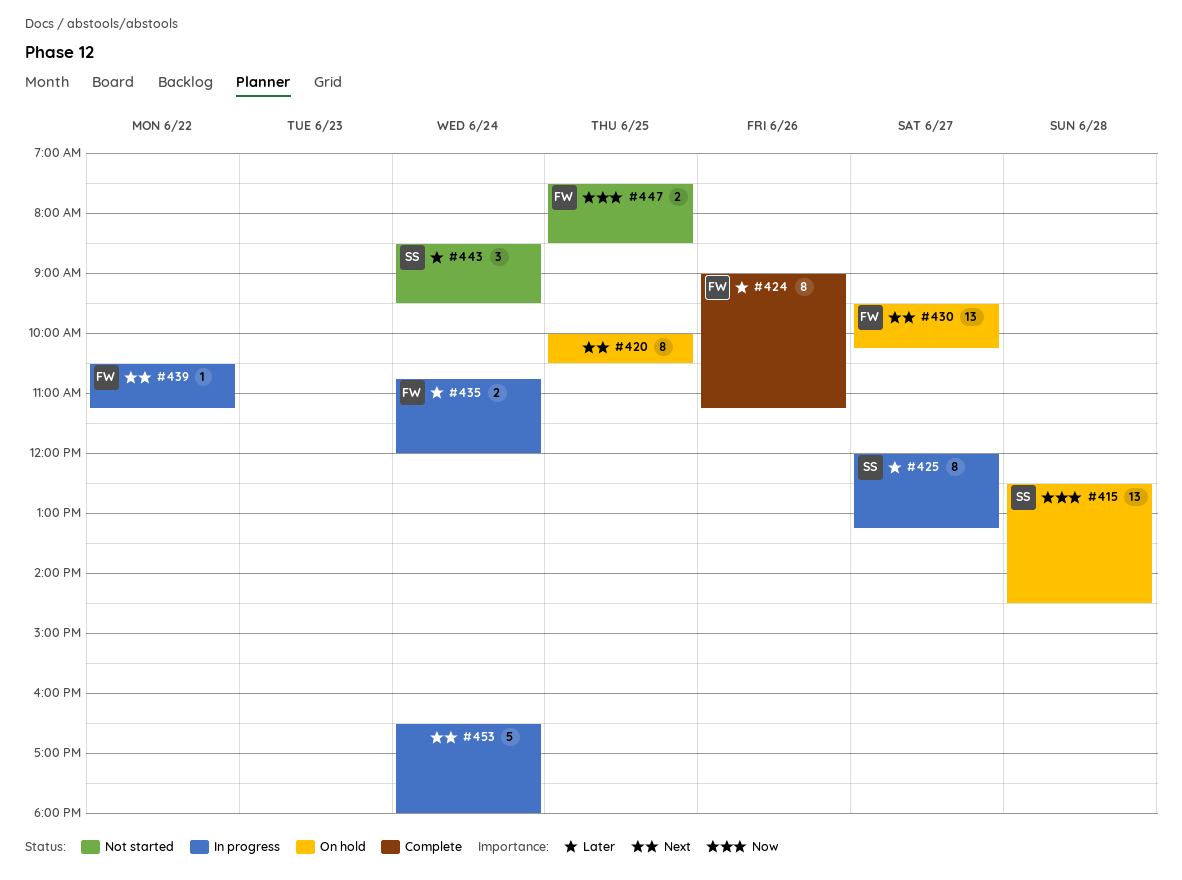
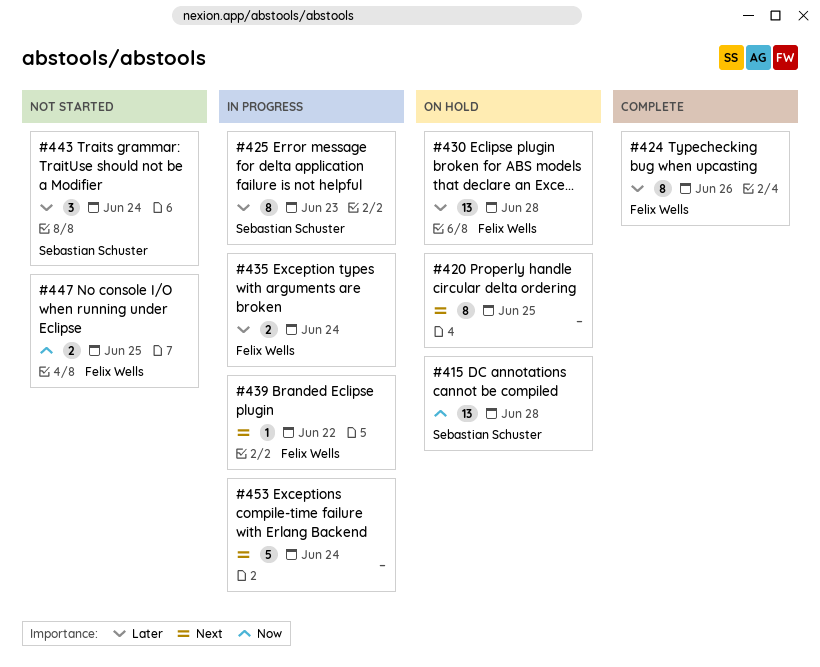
#425, day: Jun 27 -> Jun 23
#430, priority: Next -> Later
#430, day: Jun 27 -> Jun 28

